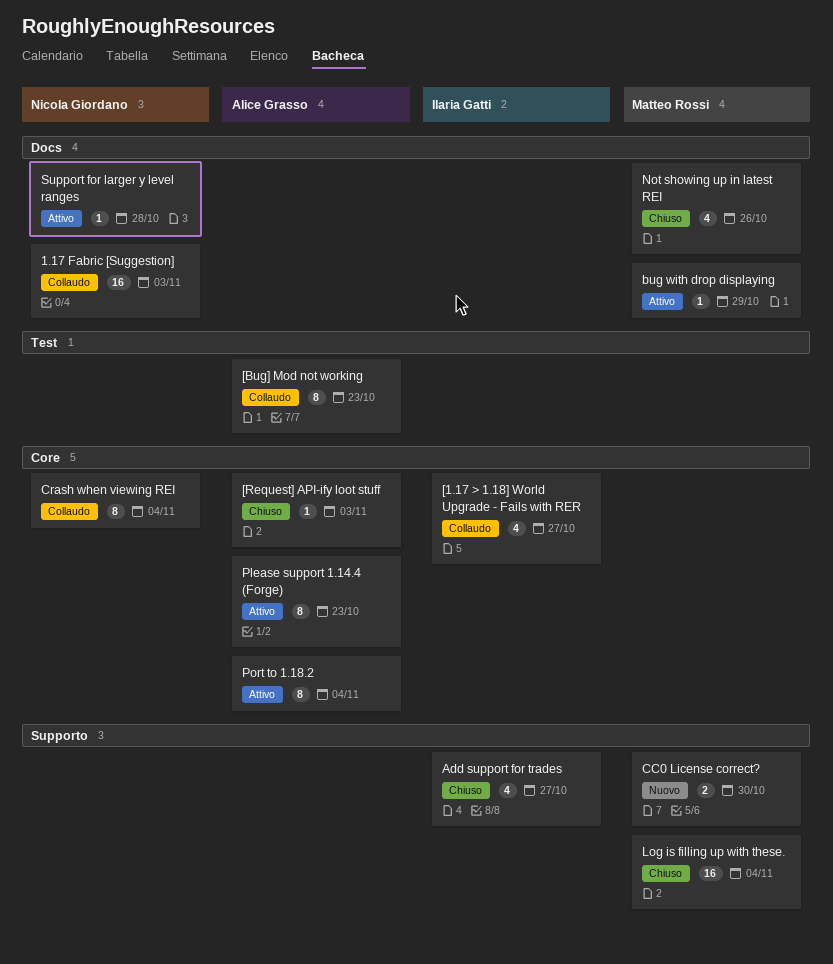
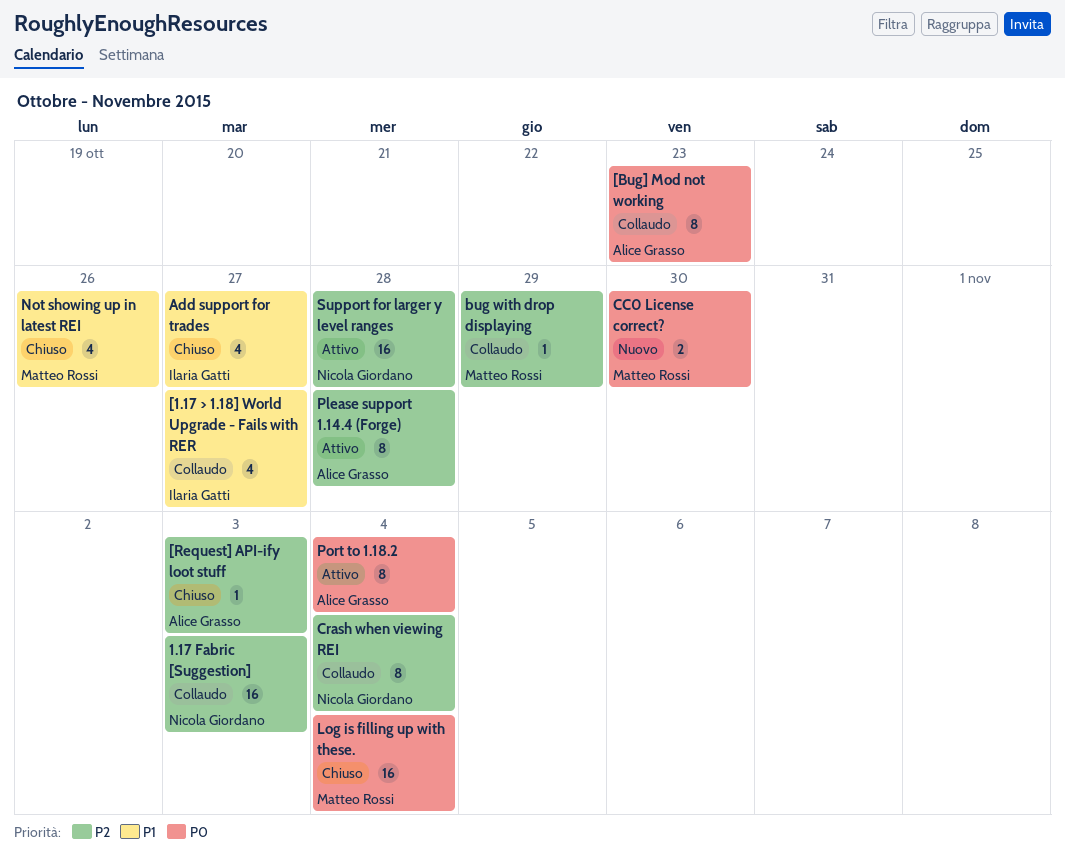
bug with drop displaying, status: Attivo -> Collaudo
Please support 1.14.4 (Forge), due: Oct 23 -> Oct 28
Support for larger y level ranges, estimate: 1 -> 16

